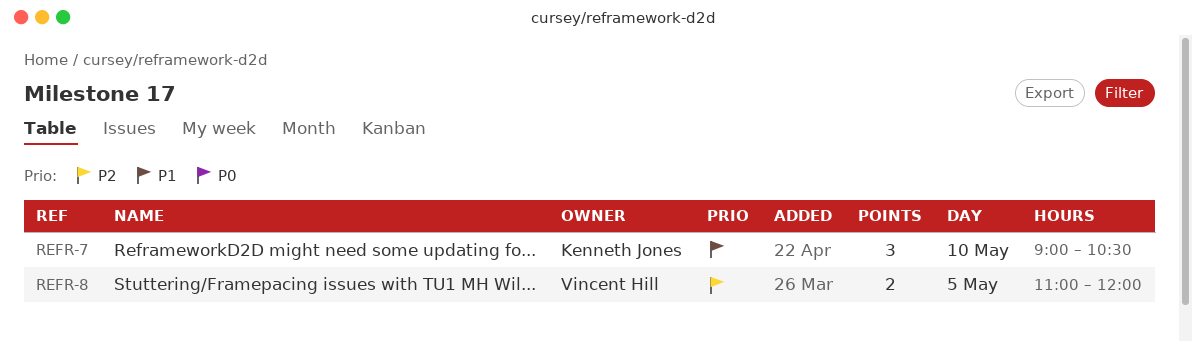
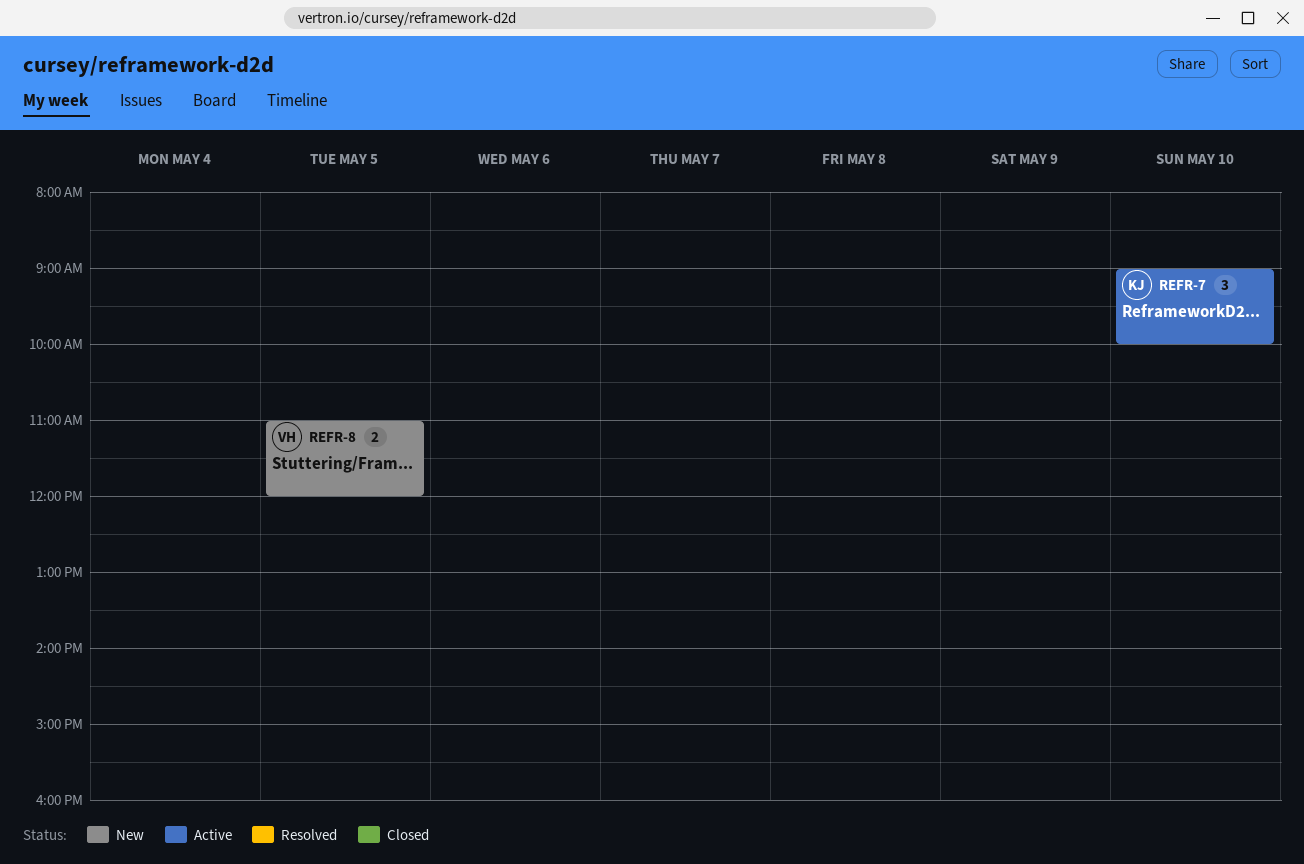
REFR-7, ends: 10:30 -> 10:00

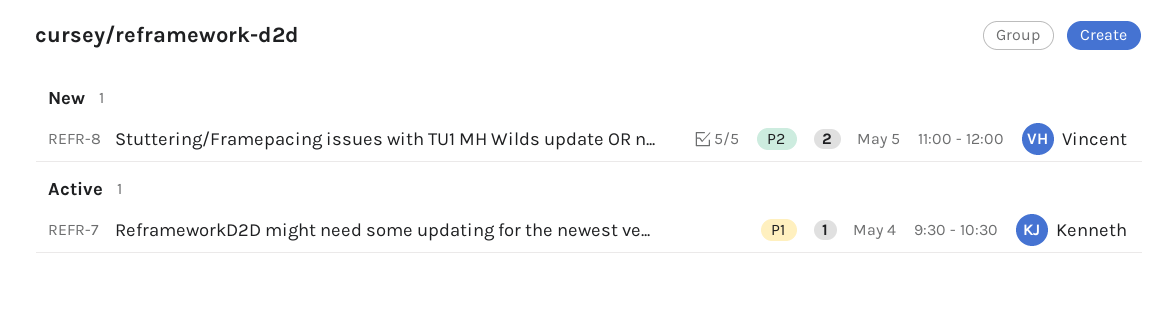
REFR-7, estimate: 3 -> 1
REFR-7, day: May 10 -> May 4
REFR-7, begins: 09:00 -> 09:30
REFR-7, ends: 10:00 -> 10:30

